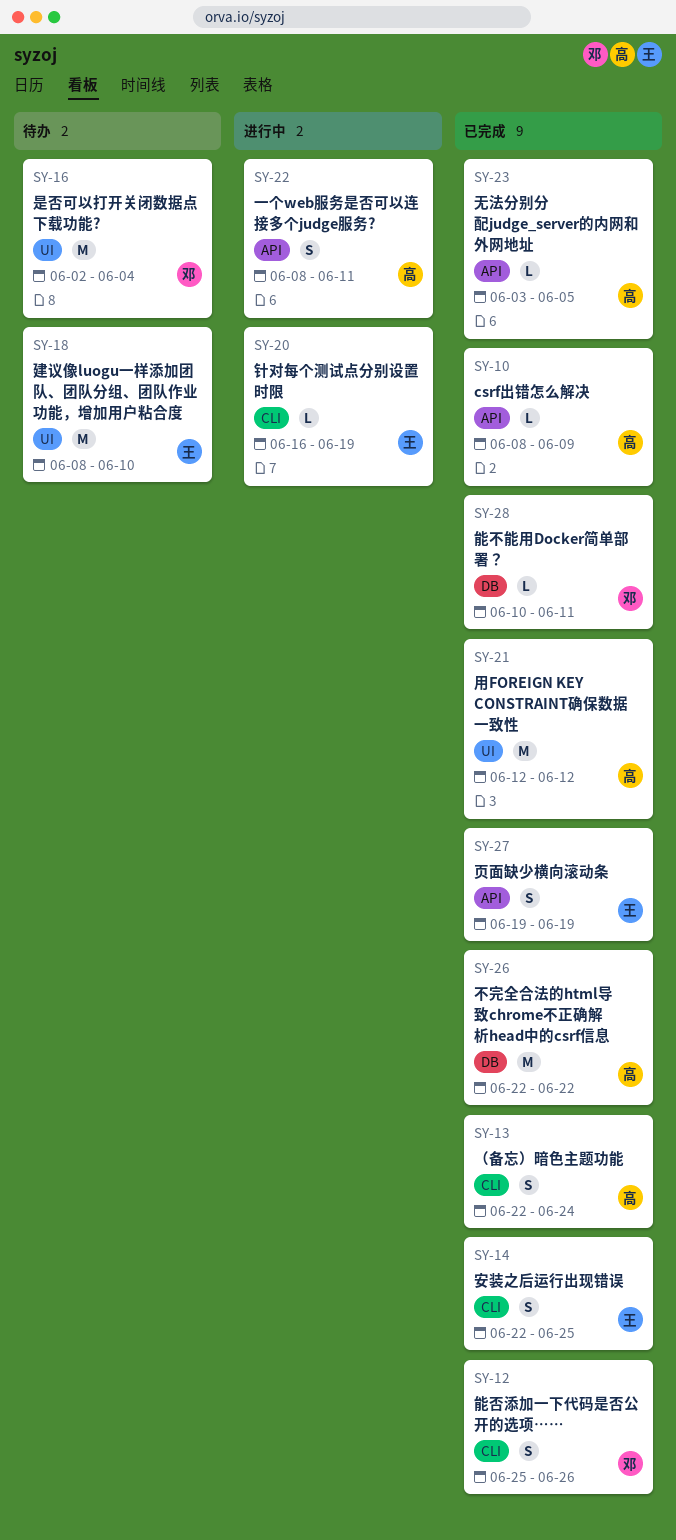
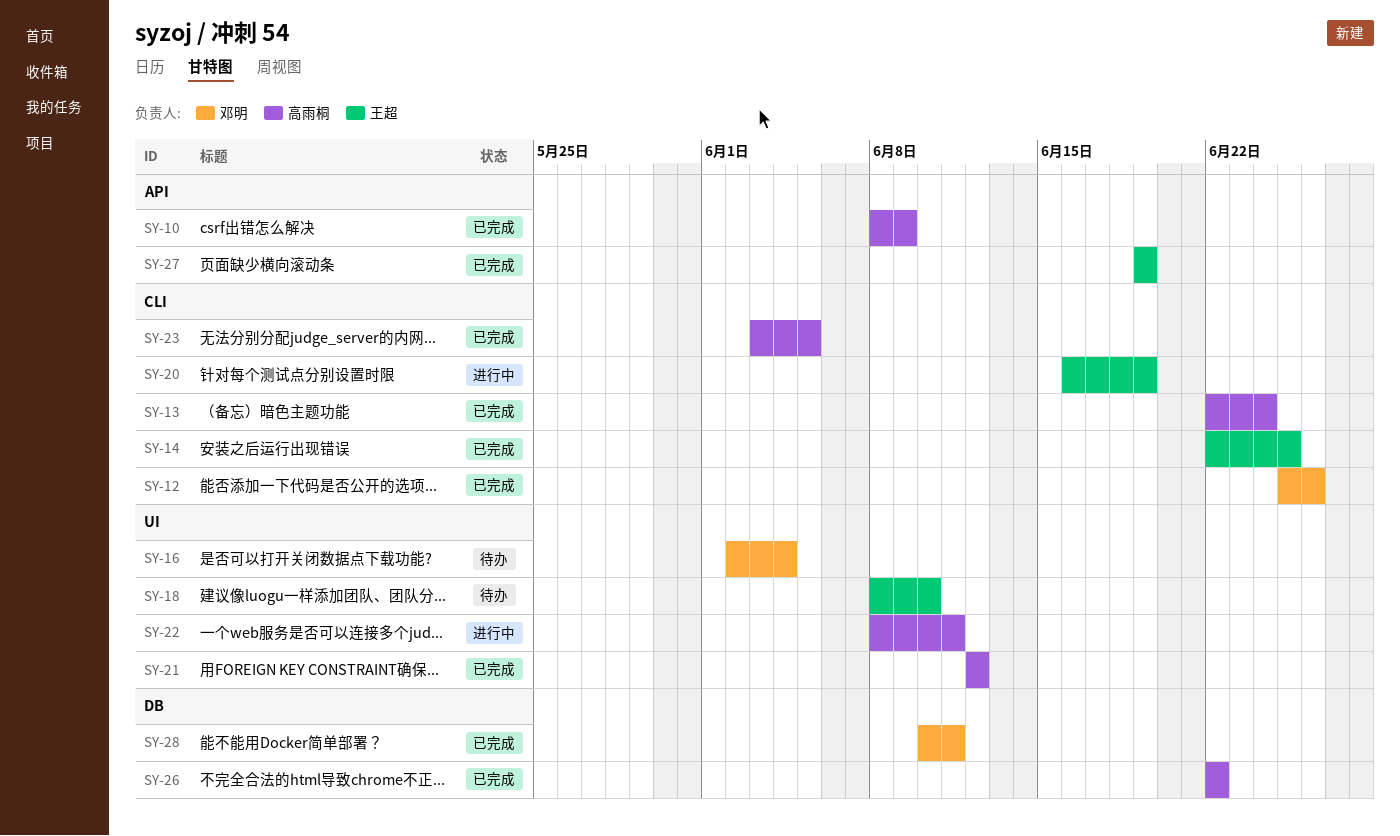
SY-22, label: API -> UI
SY-23, label: API -> CLI

